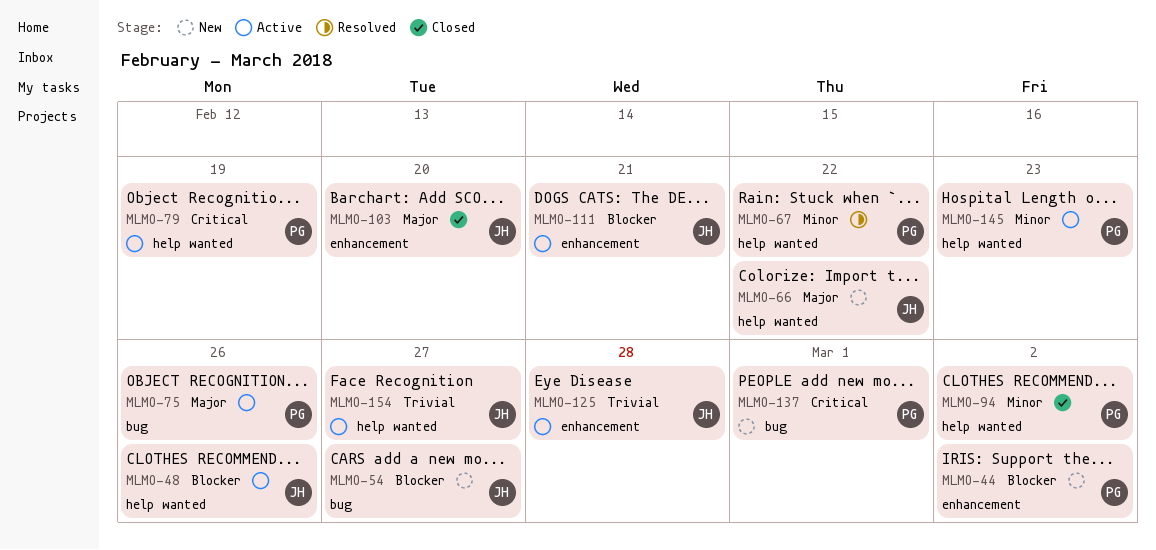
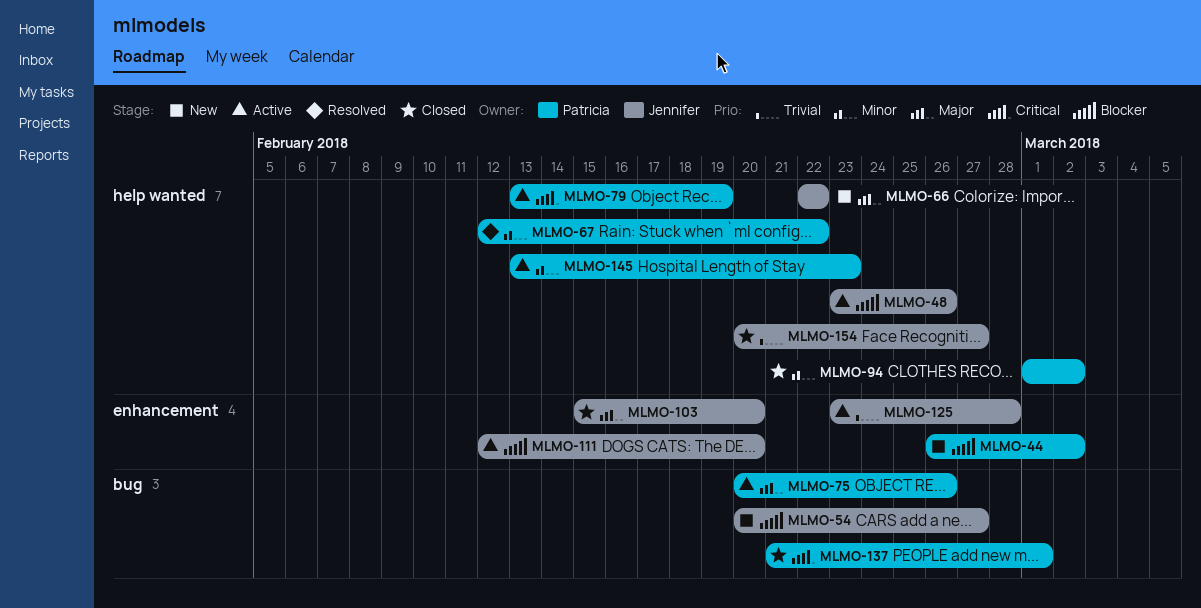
MLMO-111, due: Feb 21 -> Feb 20
MLMO-137, status: New -> Closed
MLMO-154, status: Active -> Closed

